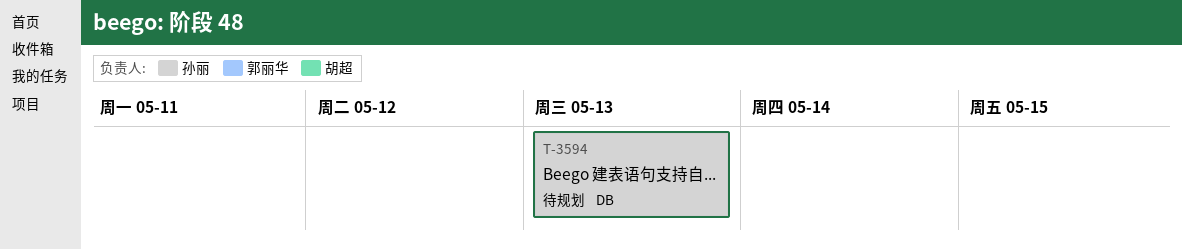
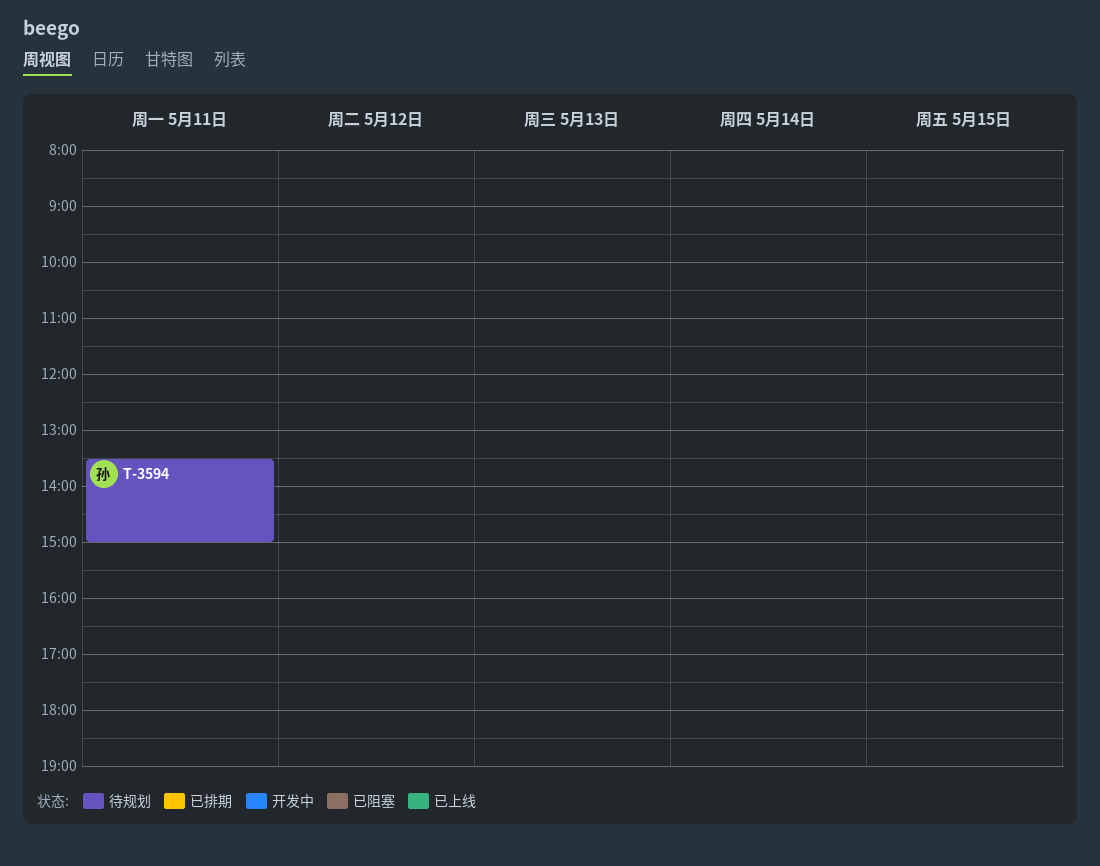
T-3594, day: May 13 -> May 11

